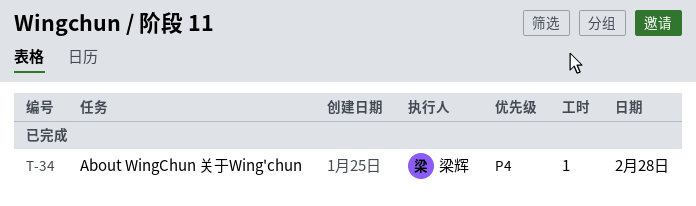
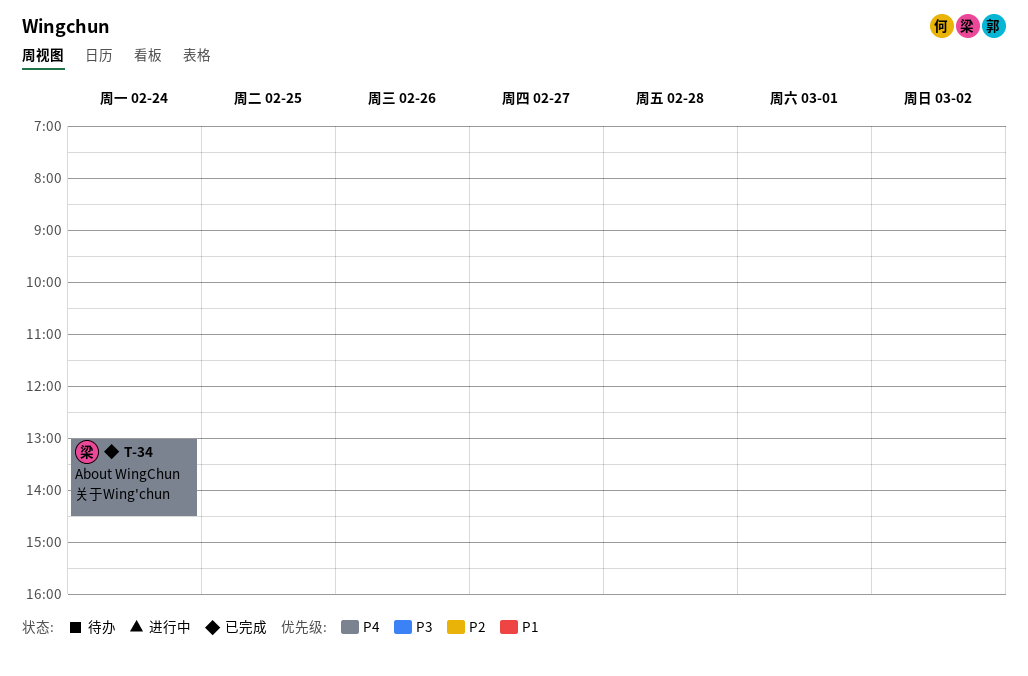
T-34, day: Feb 28 -> Feb 24

